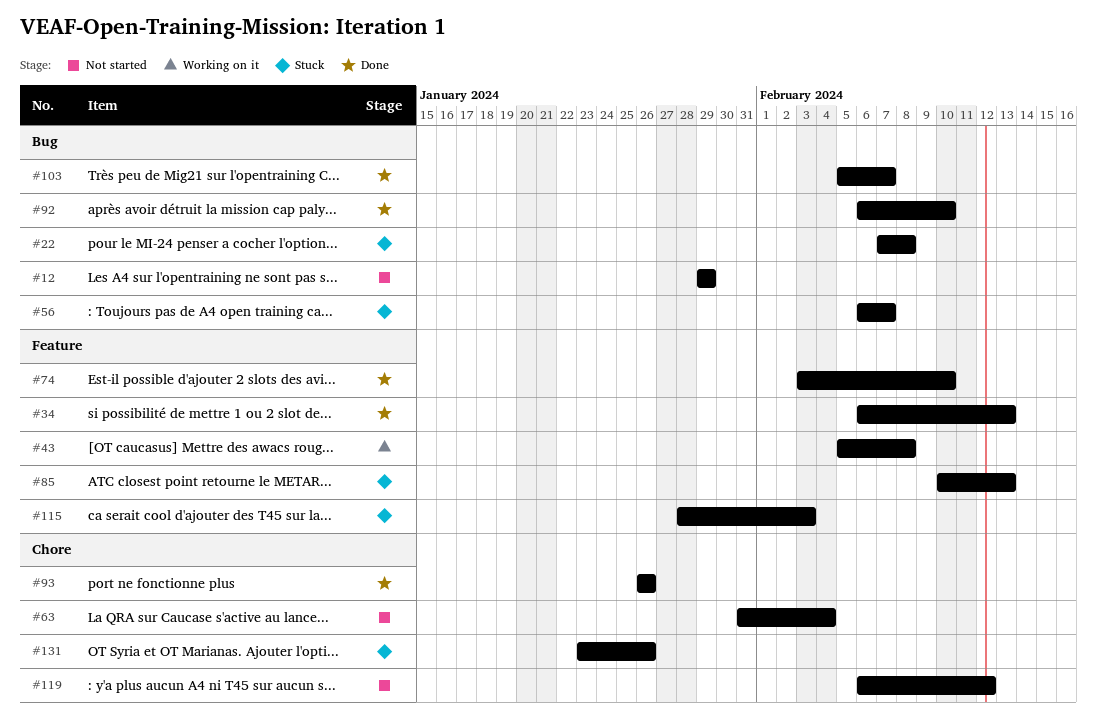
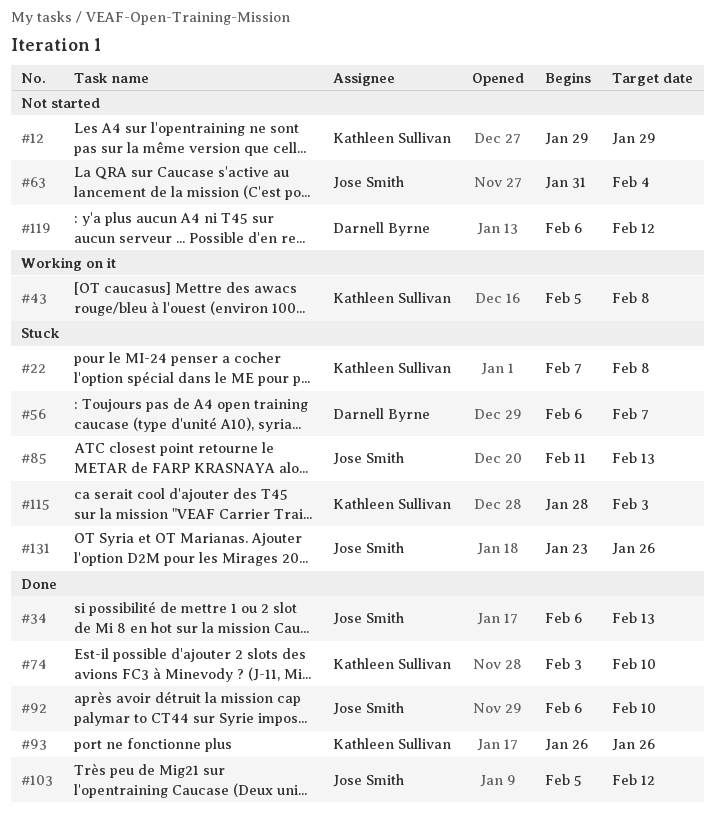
#85, start: Feb 10 -> Feb 11
#103, due: Feb 7 -> Feb 12

